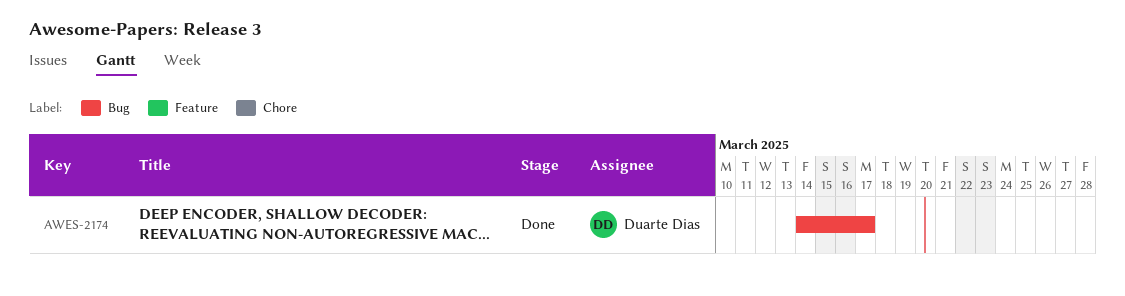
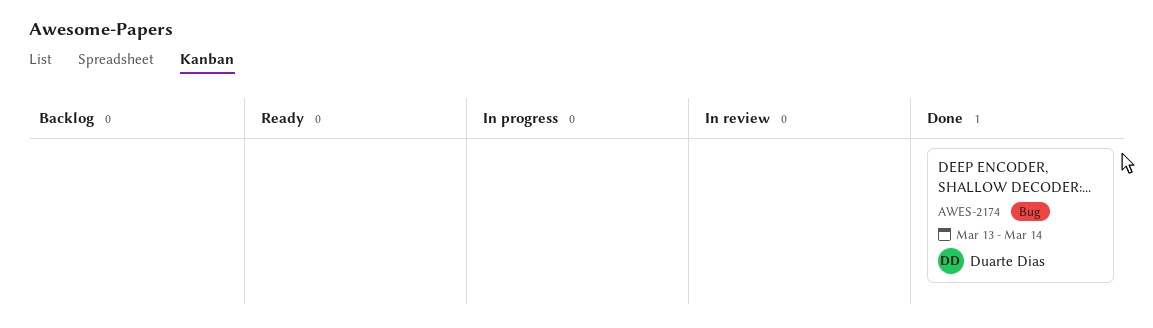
AWES-2174, start: Mar 14 -> Mar 13
AWES-2174, due: Mar 17 -> Mar 14

